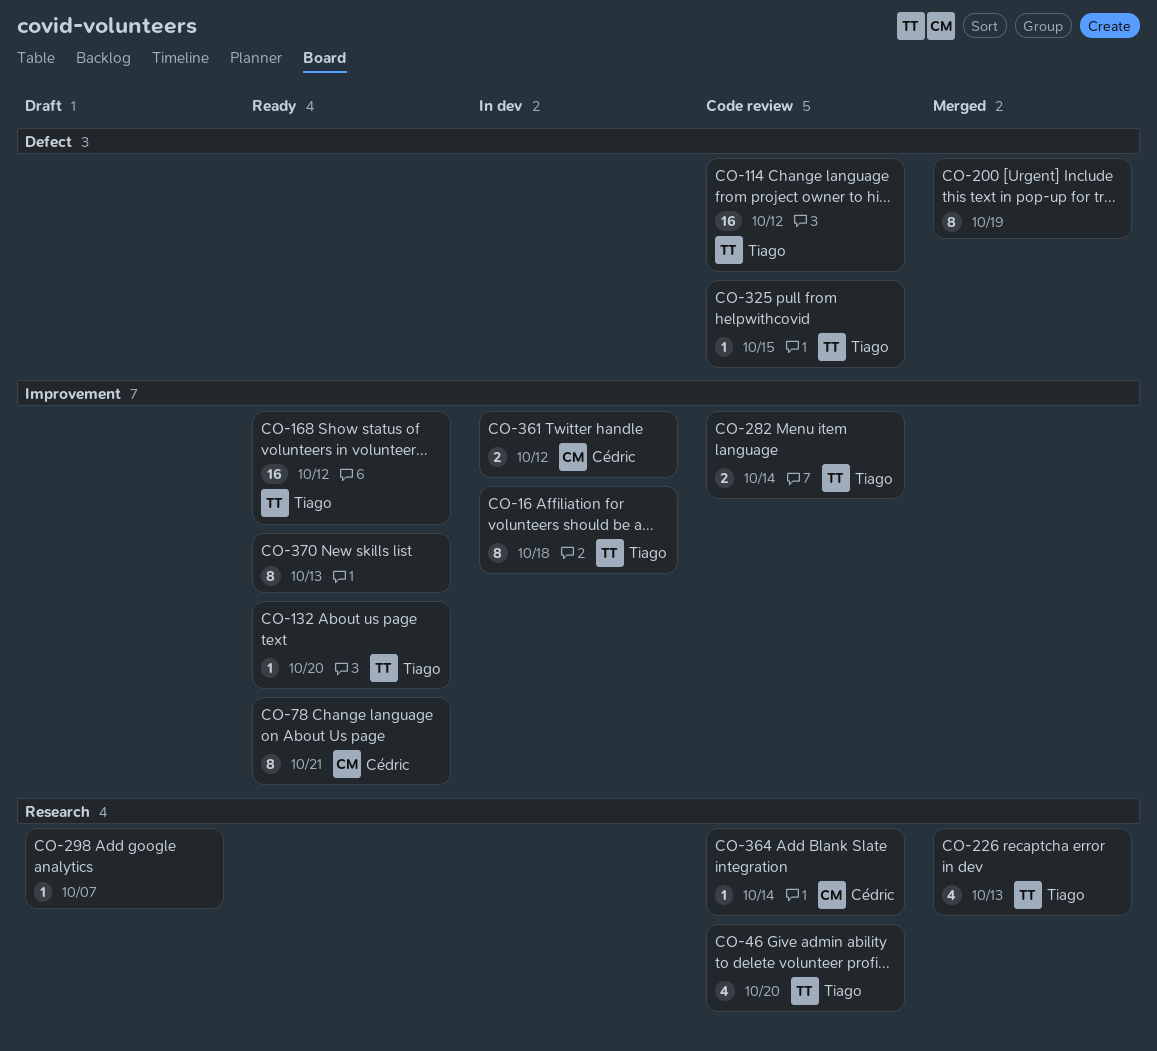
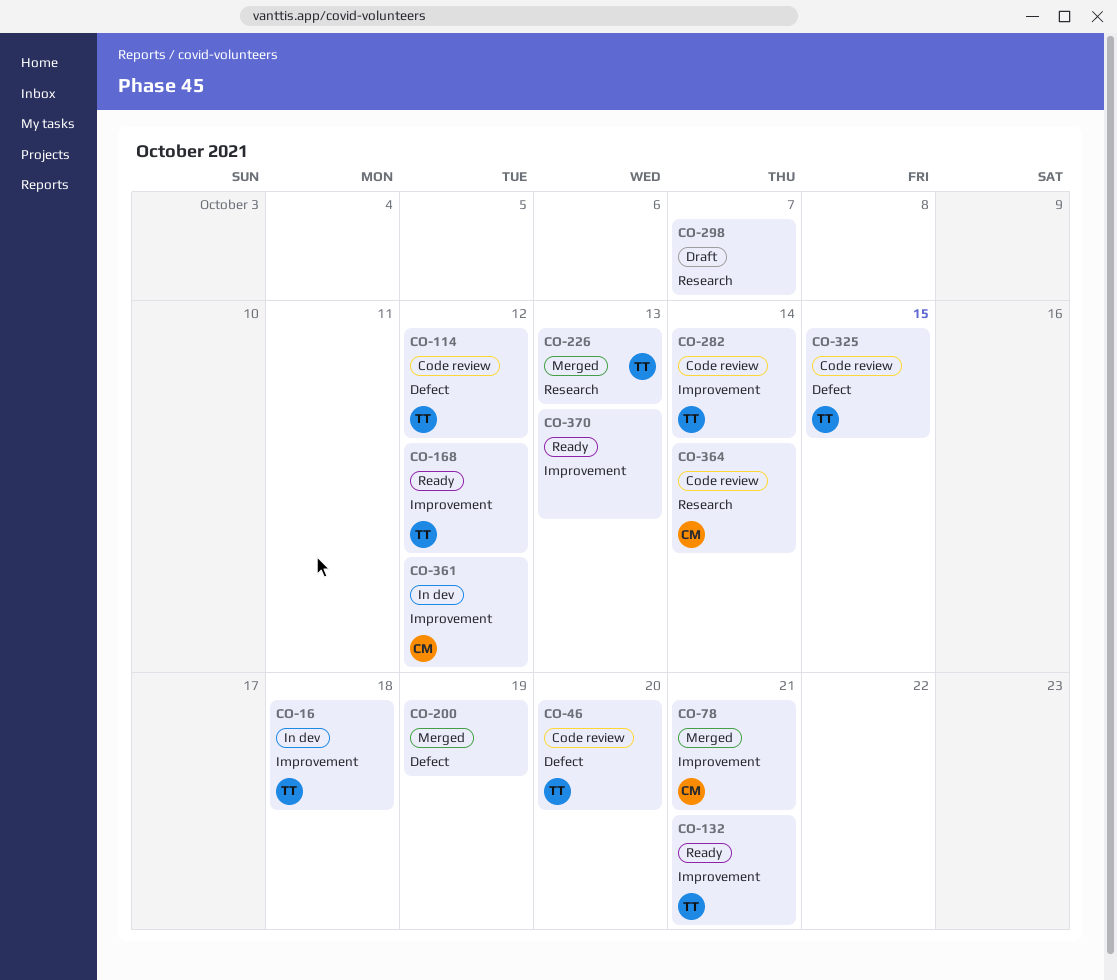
CO-46, label: Research -> Defect
CO-78, status: Ready -> Merged
CO-132, due: Oct 20 -> Oct 21

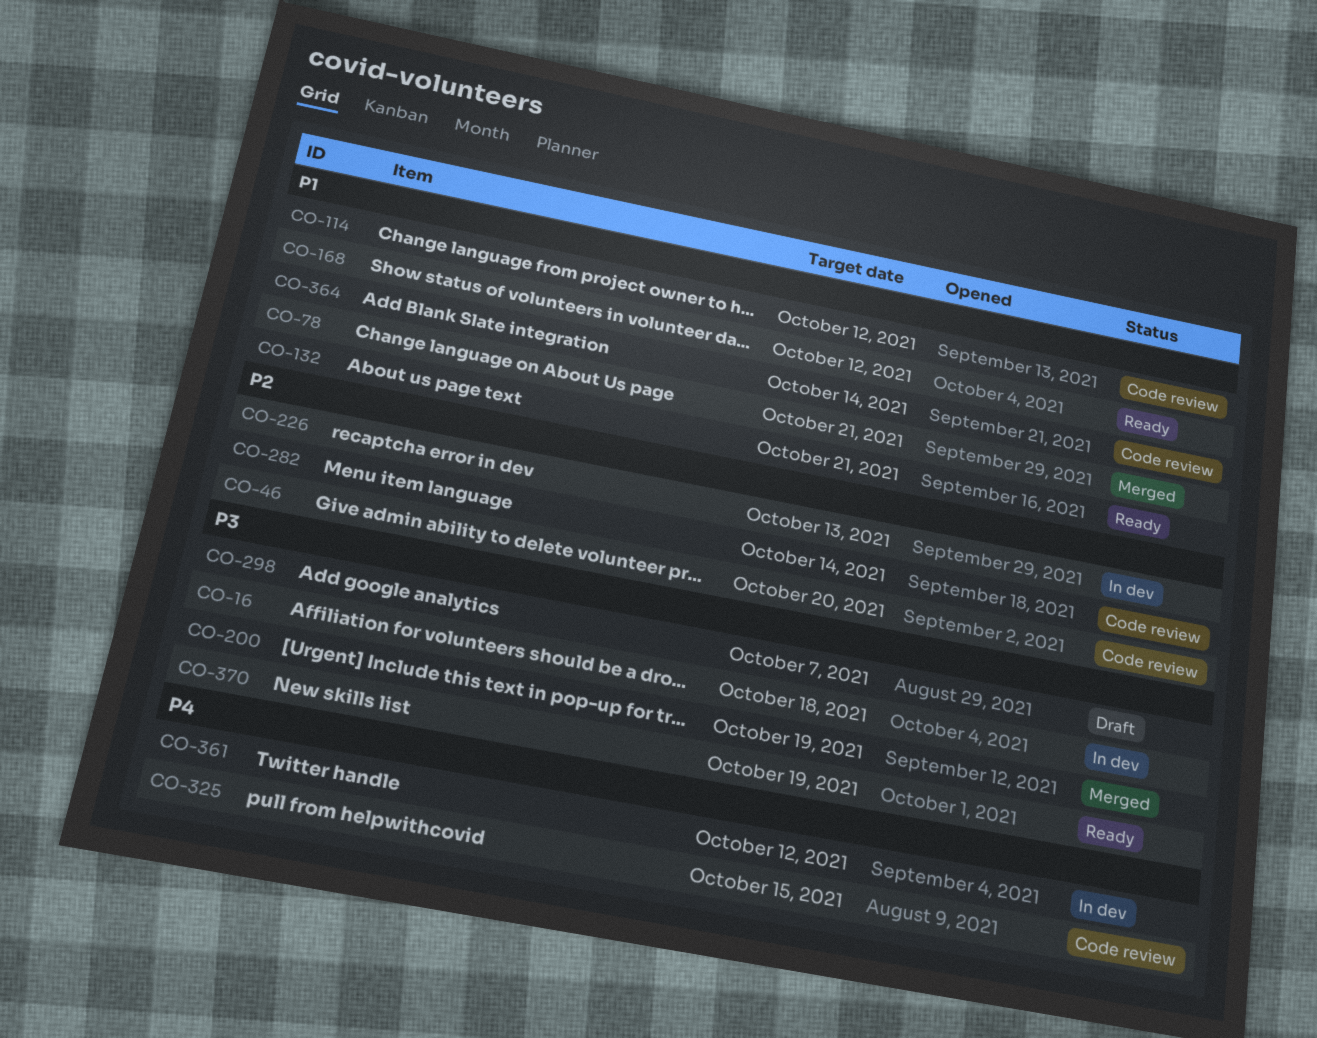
CO-226, status: Merged -> In dev
CO-370, due: Oct 13 -> Oct 19

